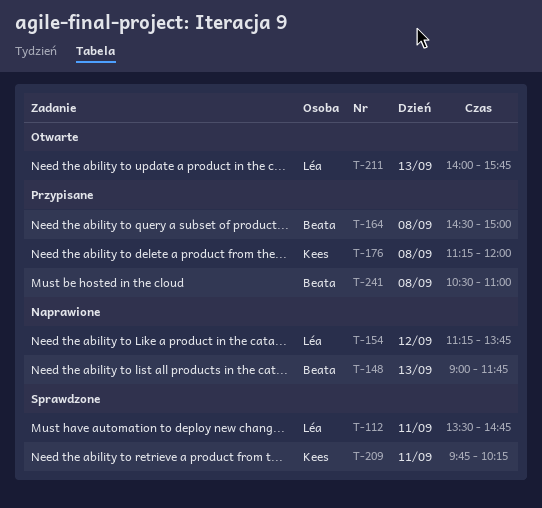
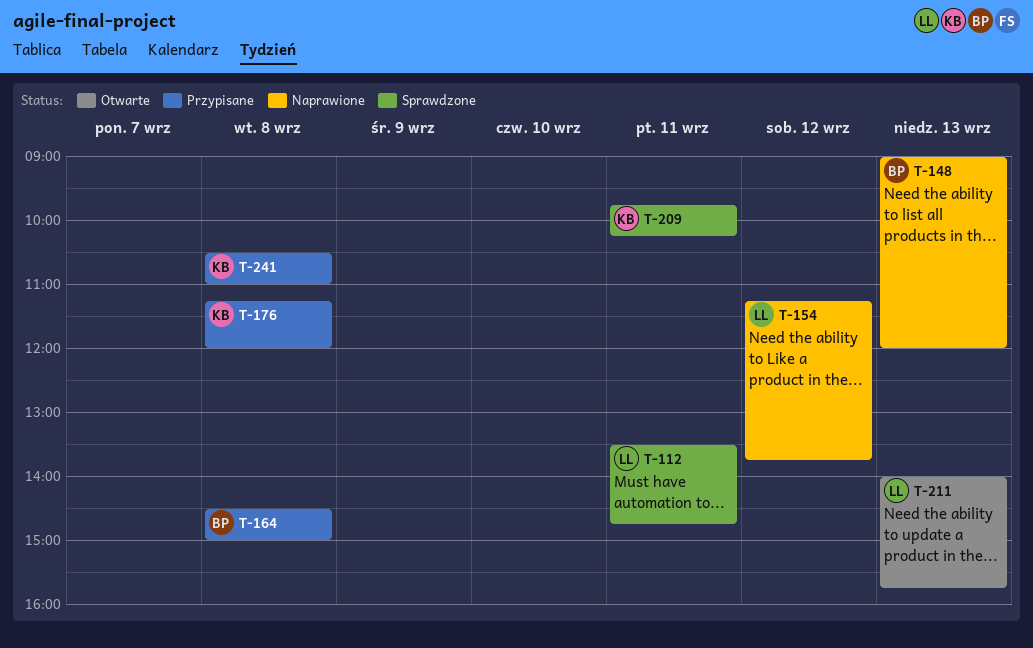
T-148, ends: 11:45 -> 12:00
T-241, owner: Beata -> Kees

